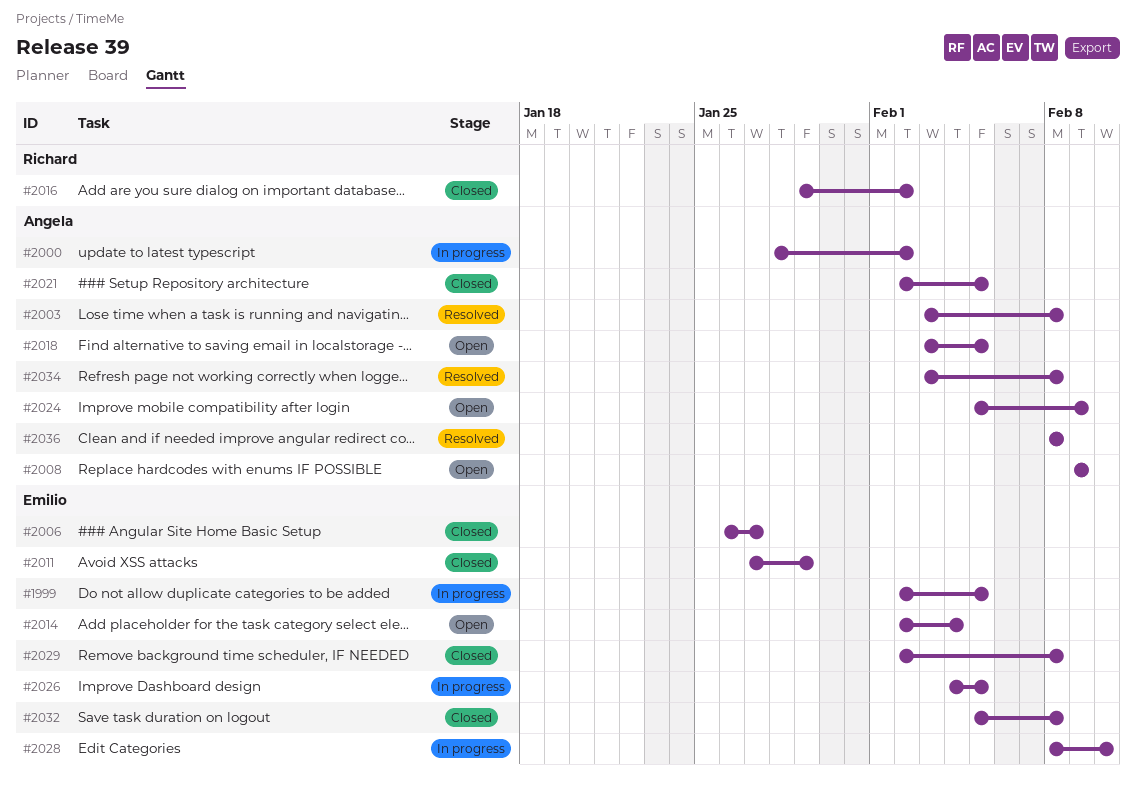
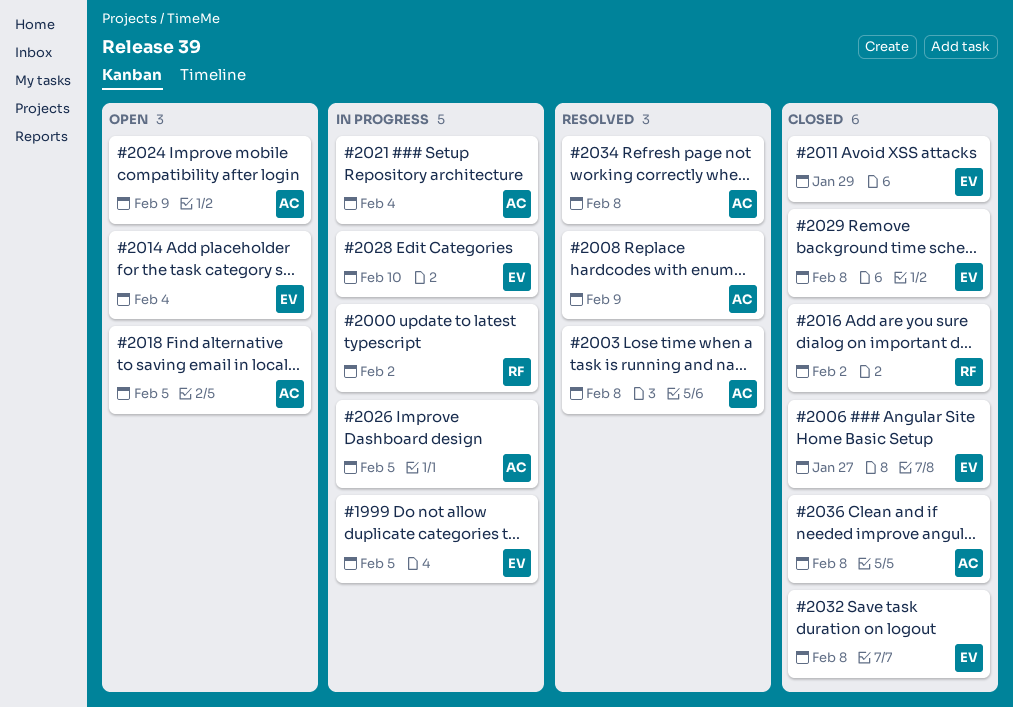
#2000, owner: Angela -> Richard
#2008, status: Open -> Resolved
#2021, status: Closed -> In progress
#2021, due: Feb 5 -> Feb 4
#2026, owner: Emilio -> Angela
#2036, status: Resolved -> Closed

